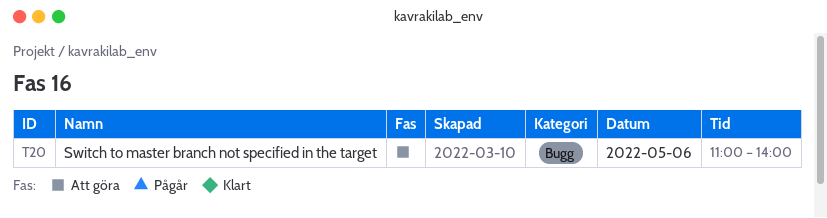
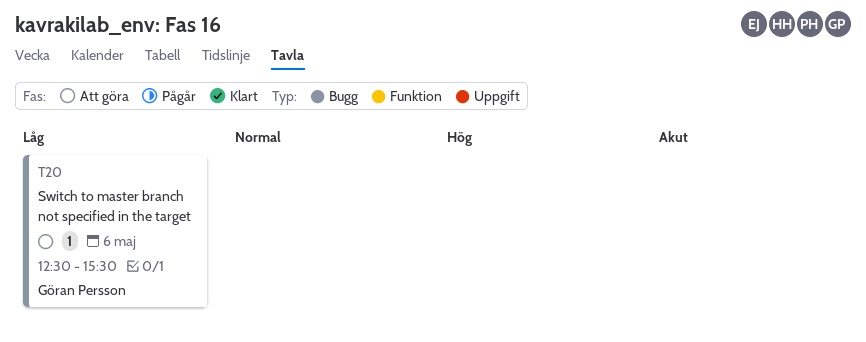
T20, begins: 11:00 -> 12:30
T20, ends: 14:00 -> 15:30

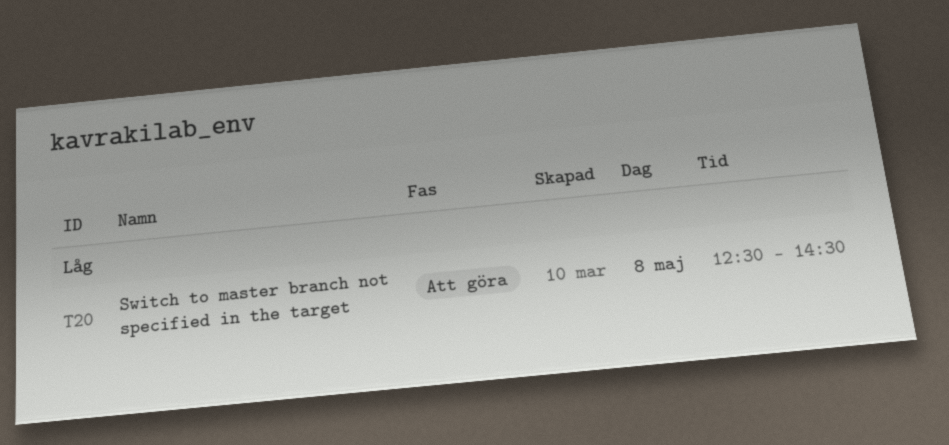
T20, day: May 6 -> May 8
T20, ends: 15:30 -> 14:30

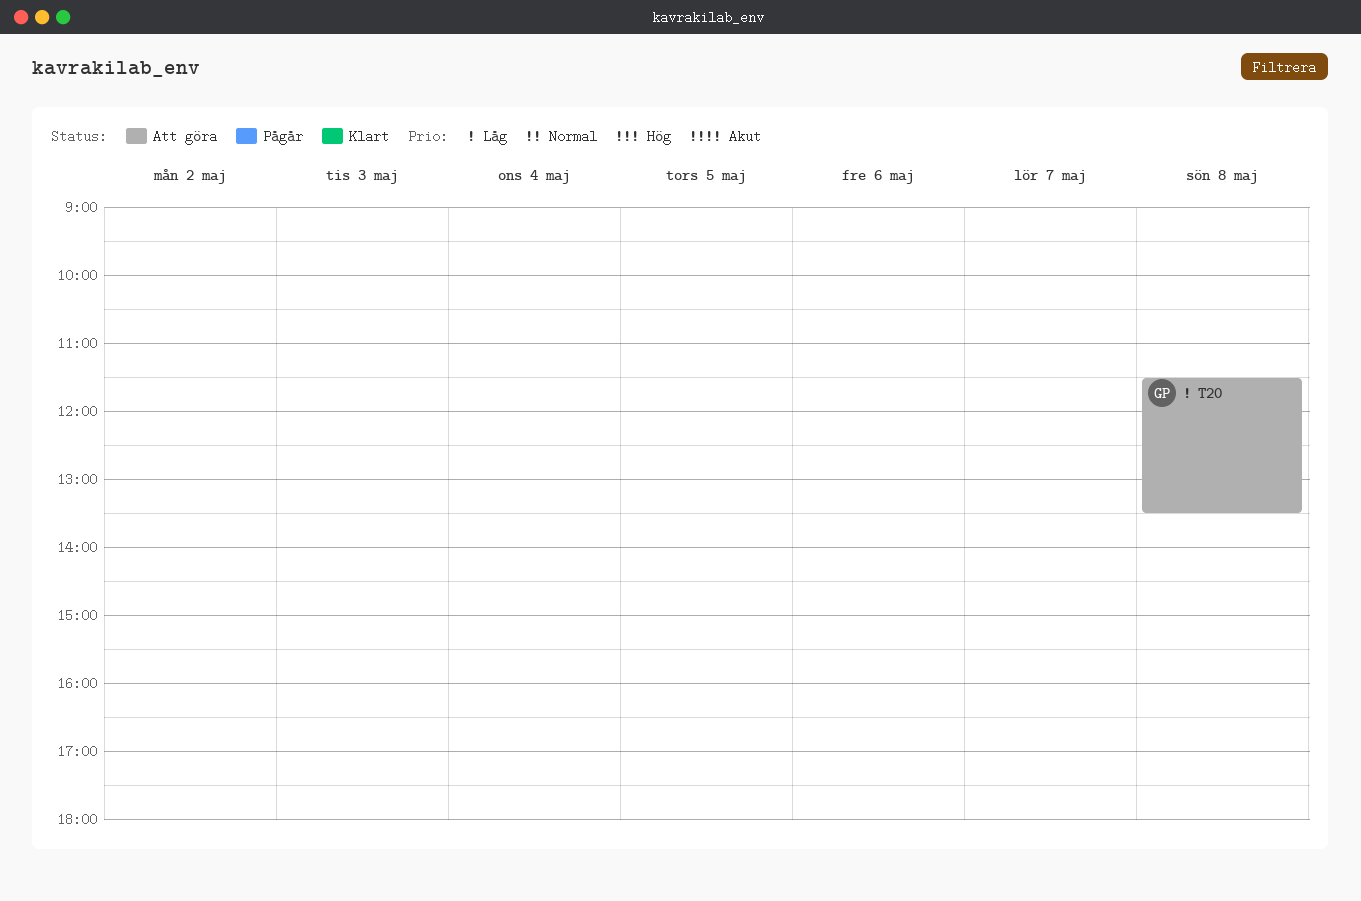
T20, begins: 12:30 -> 11:30
T20, ends: 14:30 -> 13:30

